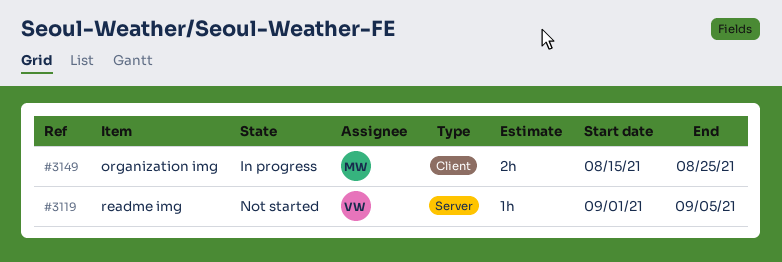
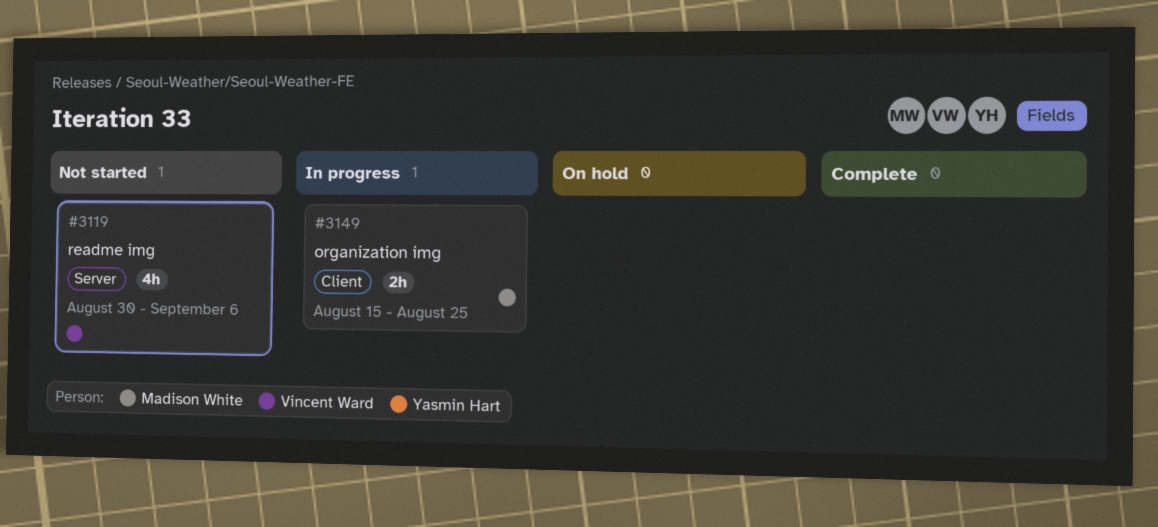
#3119, estimate: 1h -> 4h
#3119, start: Sep 1 -> Aug 30
#3119, due: Sep 5 -> Sep 6

